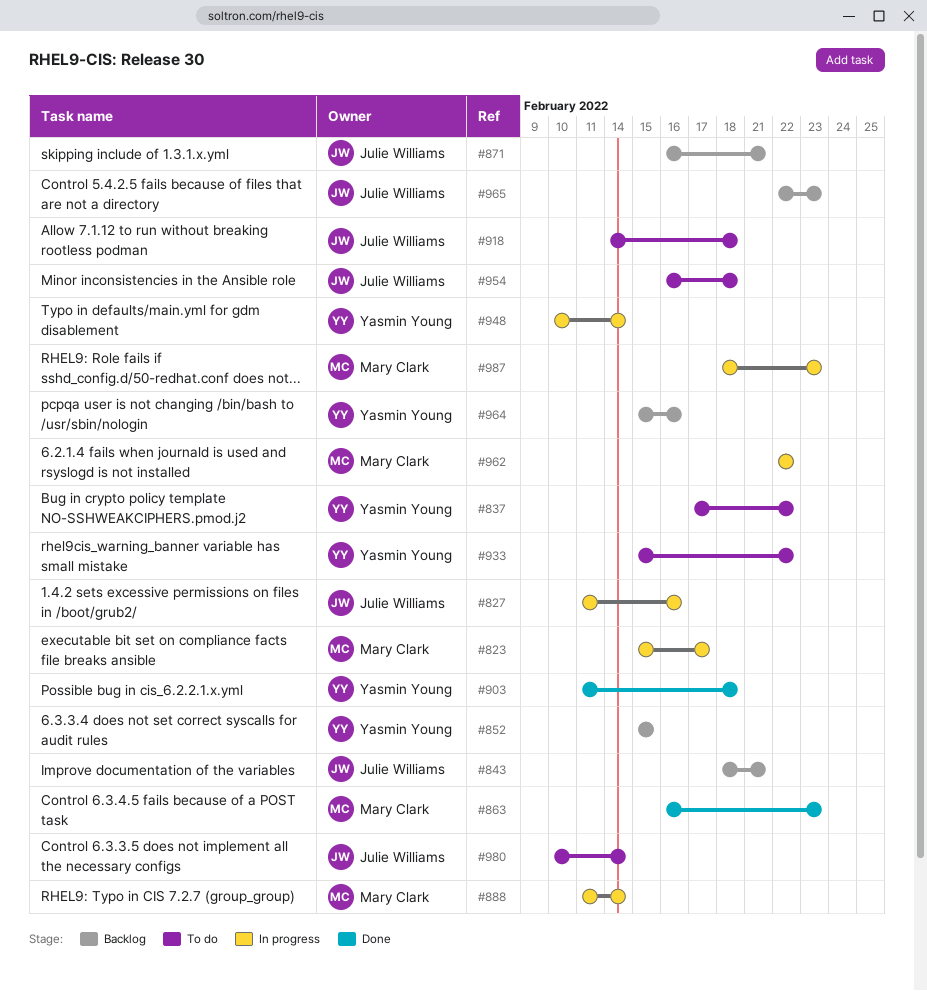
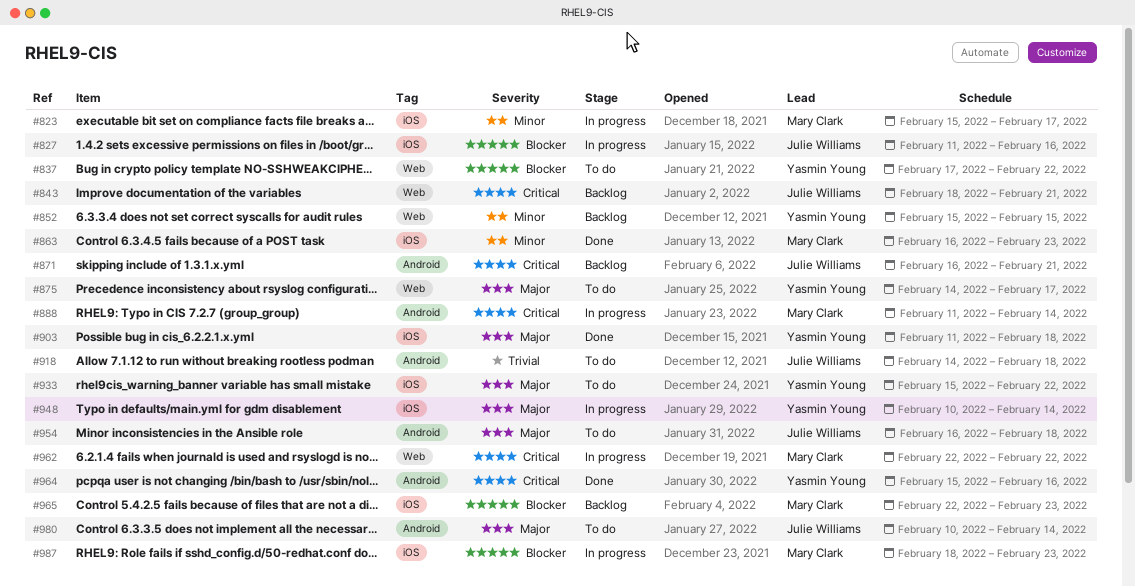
#875: none -> present
#964, status: Backlog -> Done
#965, owner: Julie Williams -> Mary Clark

